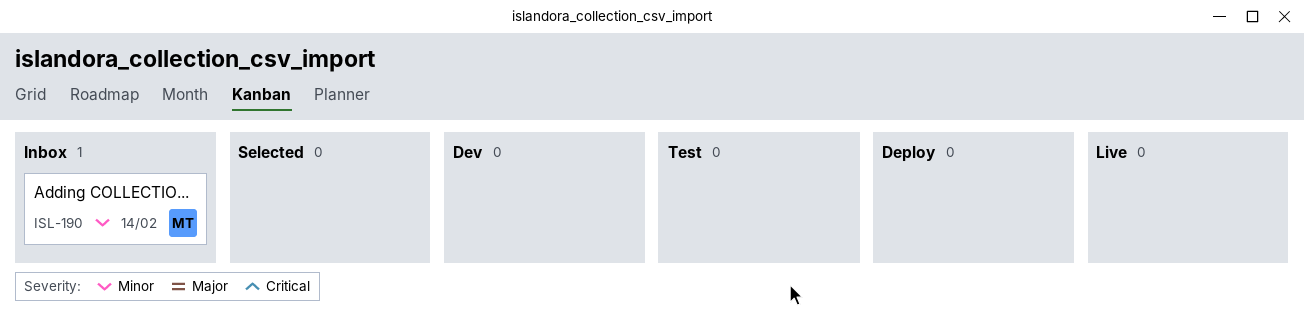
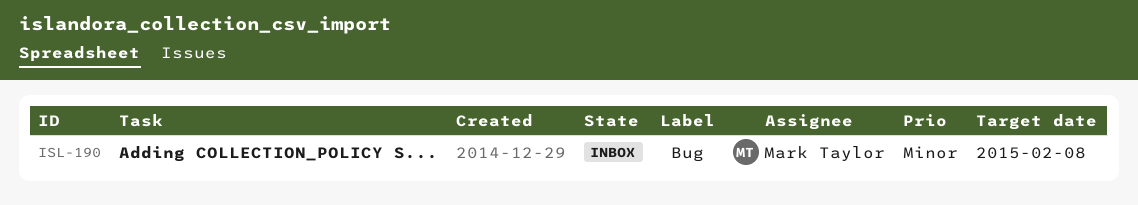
ISL-190, due: Feb 14 -> Feb 8

